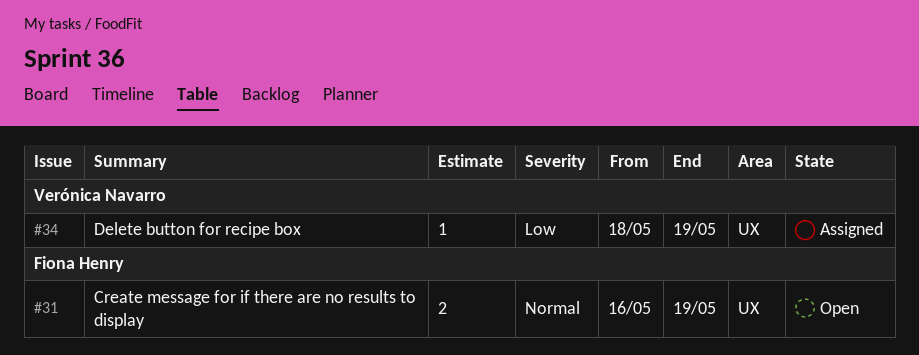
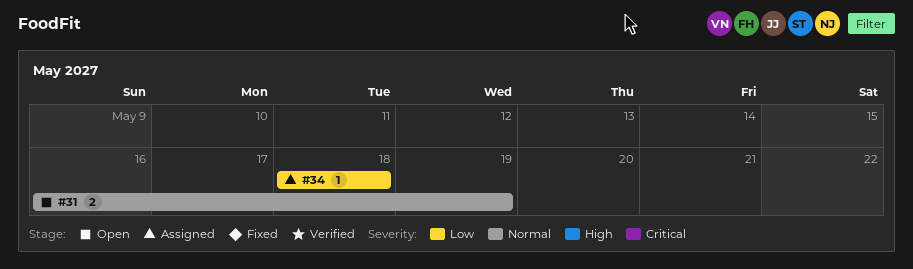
#34, due: May 19 -> May 18

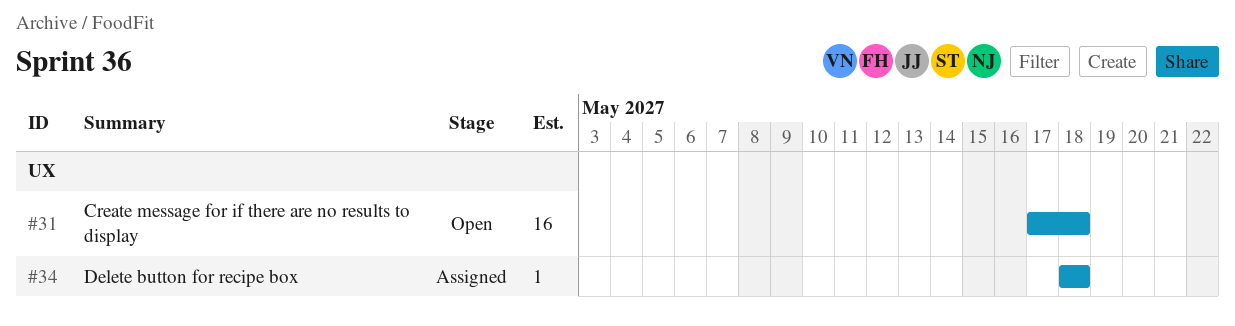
#31, estimate: 2 -> 16
#31, start: May 16 -> May 17
#31, due: May 19 -> May 18

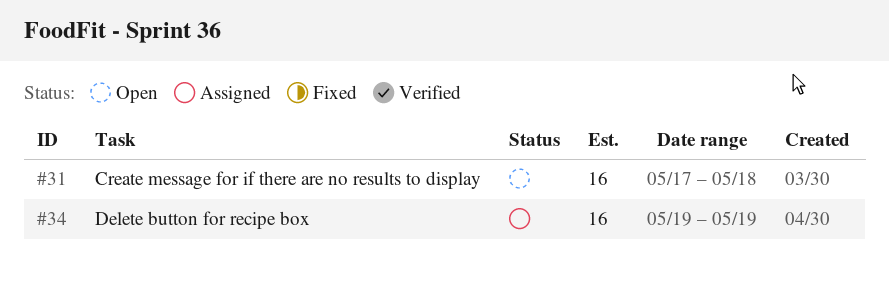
#34, estimate: 1 -> 16
#34, start: May 18 -> May 19
#34, due: May 18 -> May 19

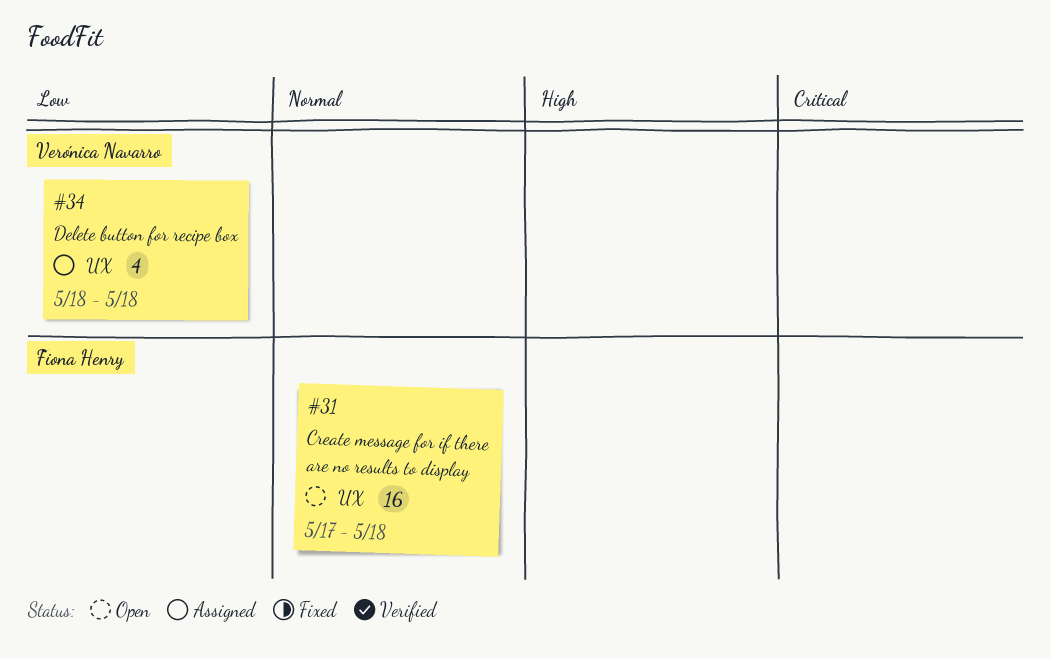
#34, estimate: 16 -> 4
#34, start: May 19 -> May 18
#34, due: May 19 -> May 18

